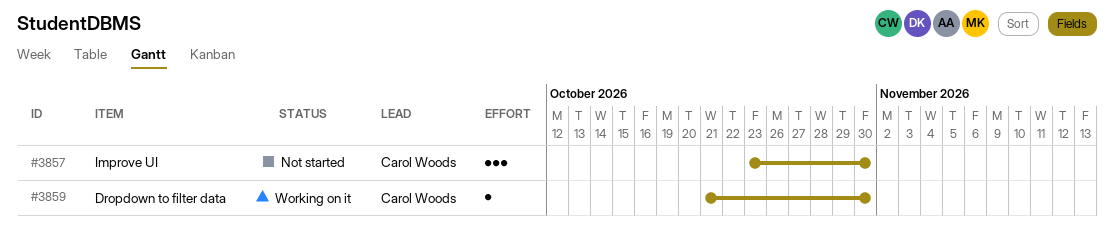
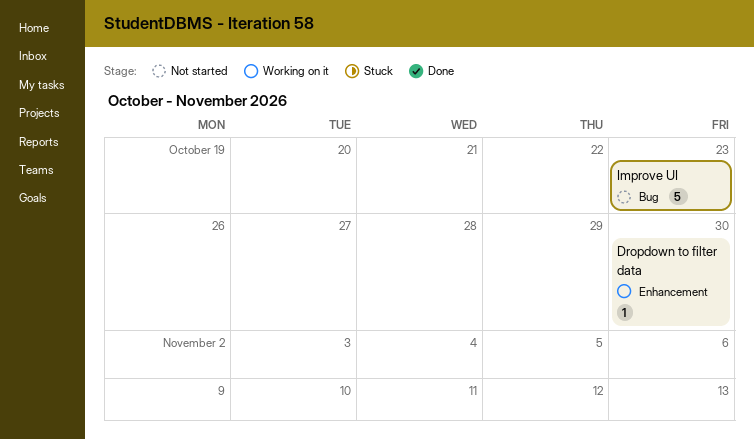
Improve UI, estimate: 3 -> 5
Improve UI, due: Oct 30 -> Oct 23

